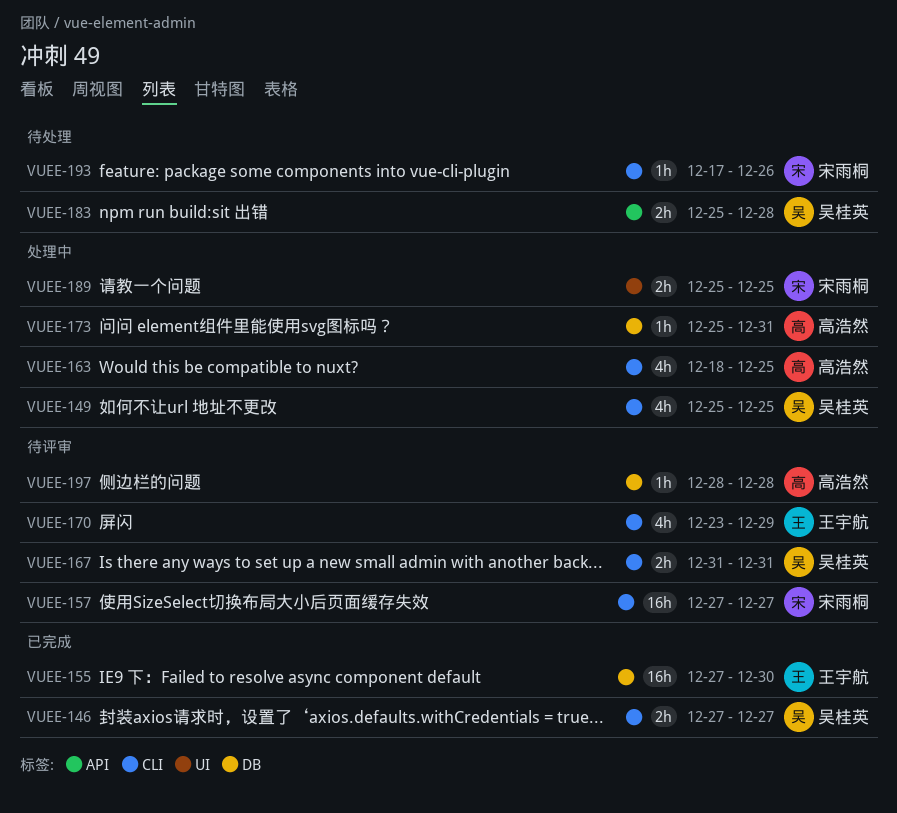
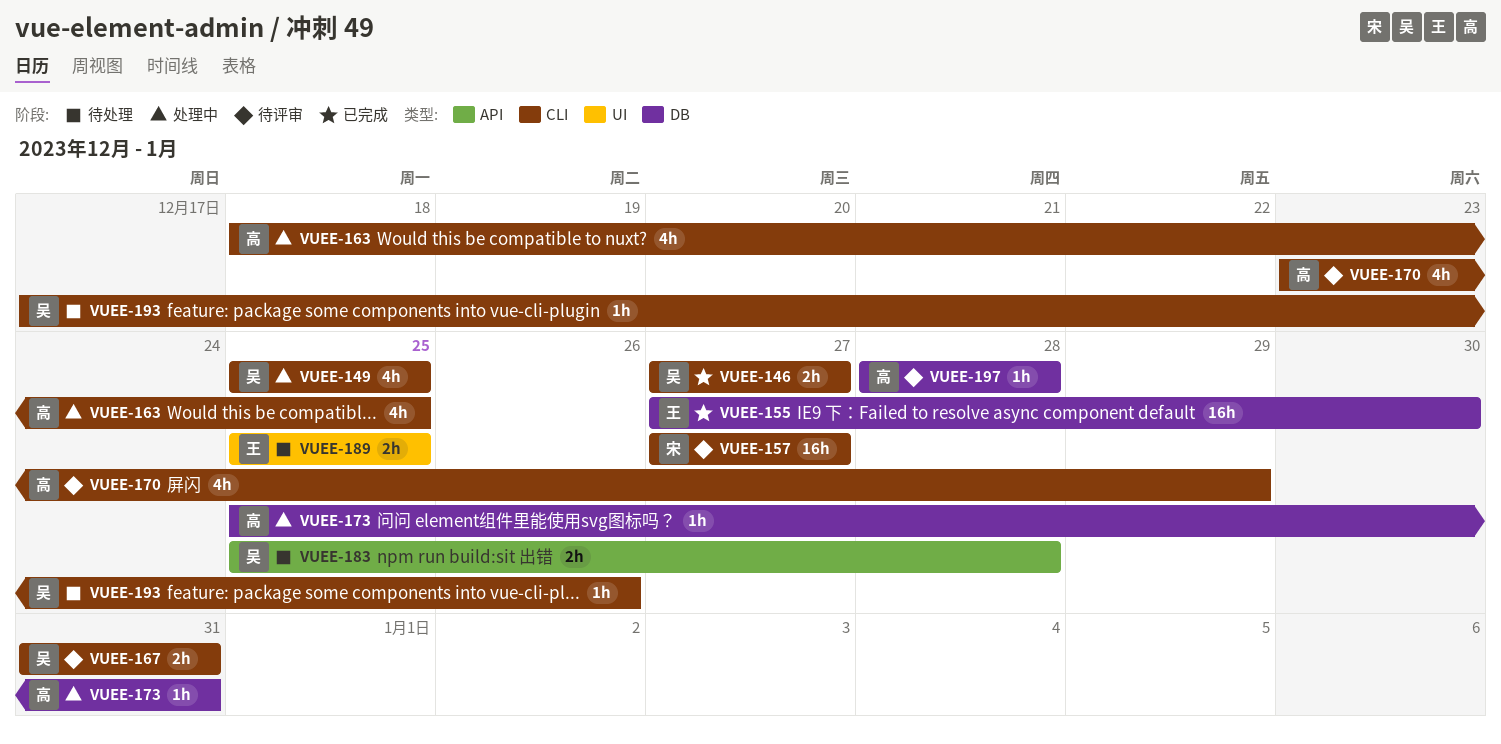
VUEE-170, owner: 王宇航 -> 高浩然
VUEE-189, status: 处理中 -> 待处理
VUEE-189, owner: 宋雨桐 -> 王宇航
VUEE-193, owner: 宋雨桐 -> 吴桂英

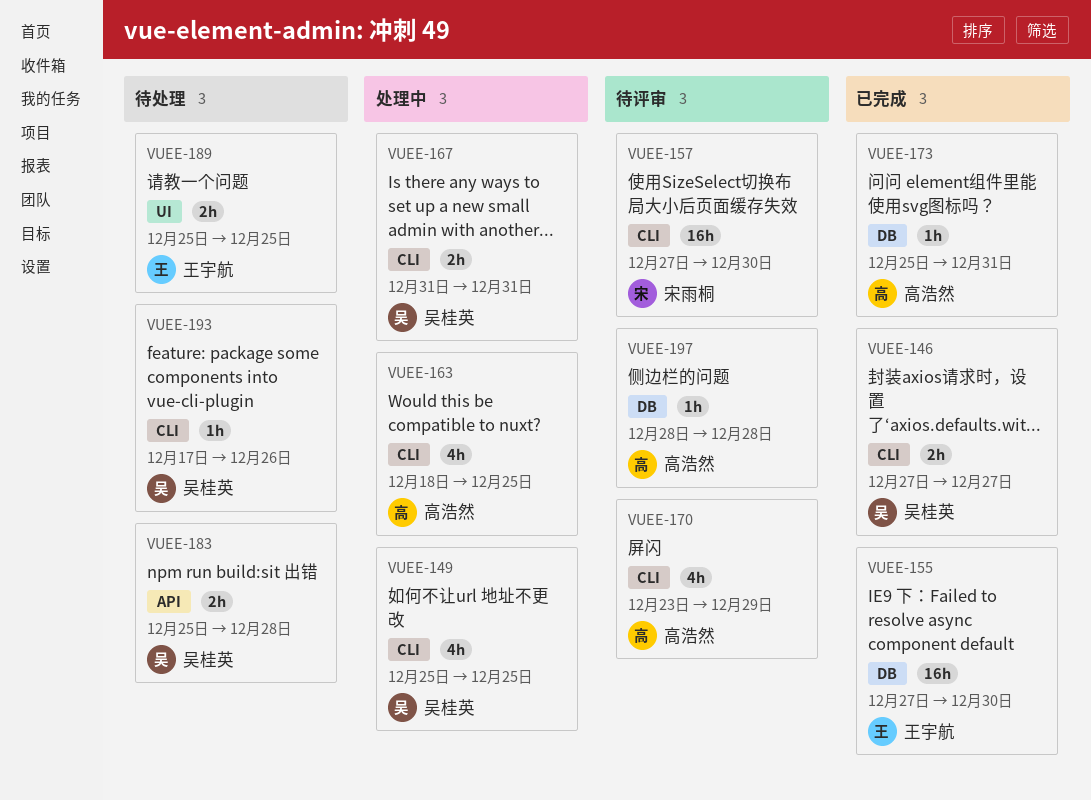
VUEE-157, due: Dec 27 -> Dec 30
VUEE-167, status: 待评审 -> 处理中
VUEE-173, status: 处理中 -> 已完成

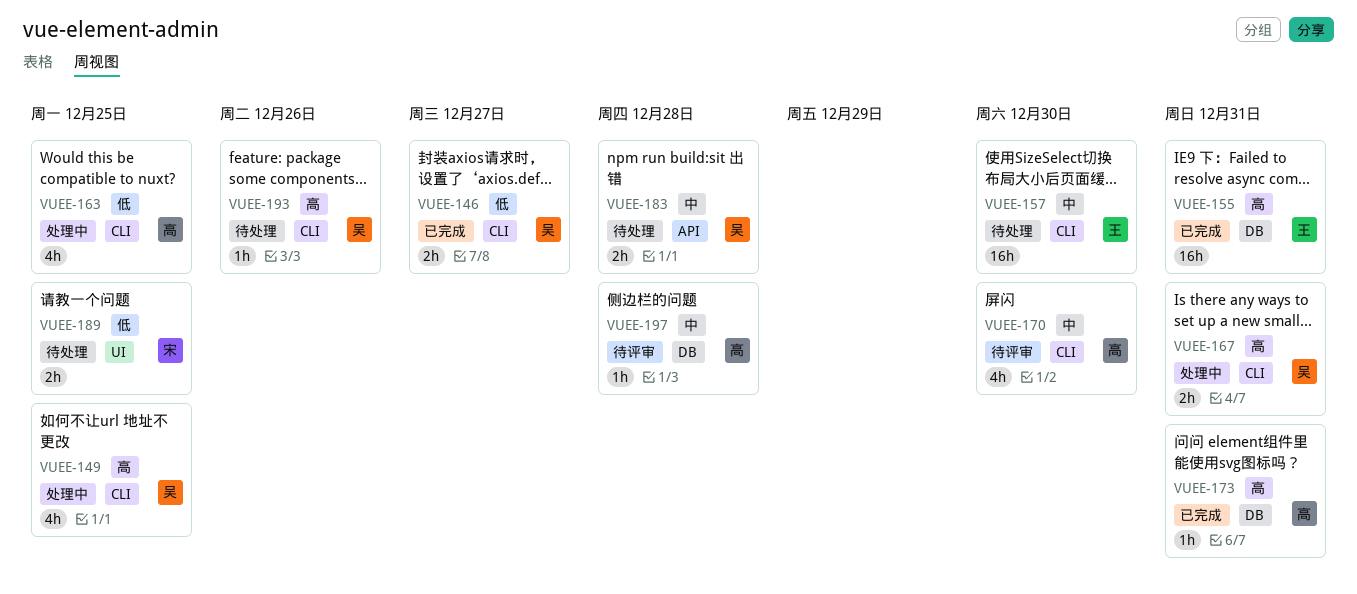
VUEE-155, due: Dec 30 -> Dec 31
VUEE-157, status: 待评审 -> 待处理
VUEE-157, owner: 宋雨桐 -> 王宇航
VUEE-170, due: Dec 29 -> Dec 30
VUEE-189, owner: 王宇航 -> 宋雨桐

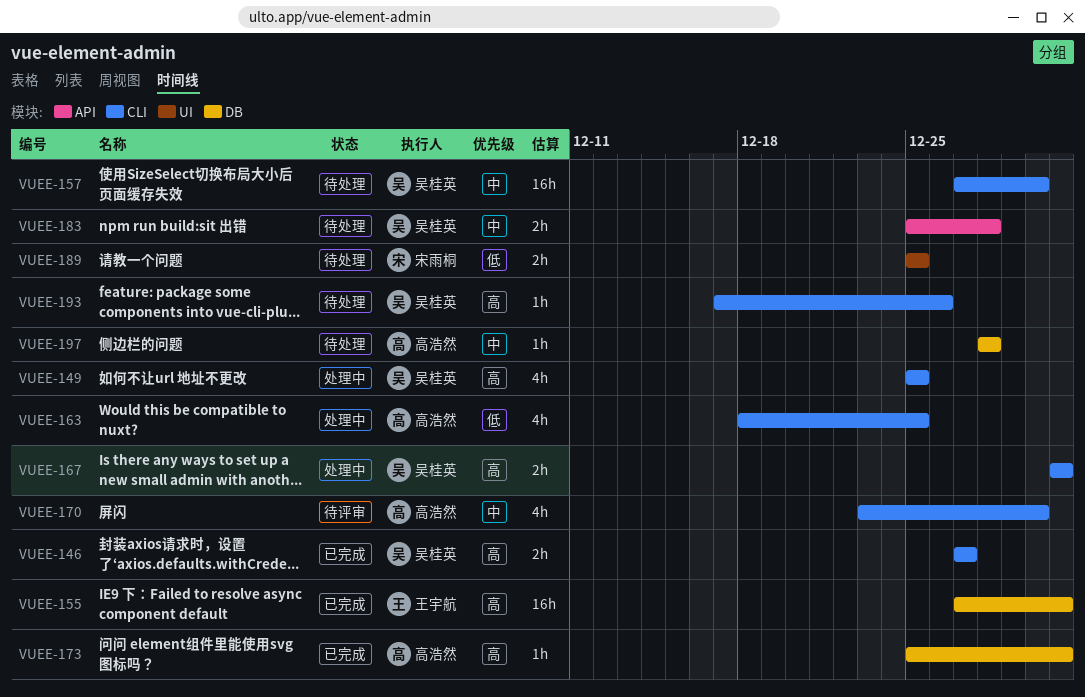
VUEE-146, priority: 低 -> 高
VUEE-157, owner: 王宇航 -> 吴桂英
VUEE-197, status: 待评审 -> 待处理

